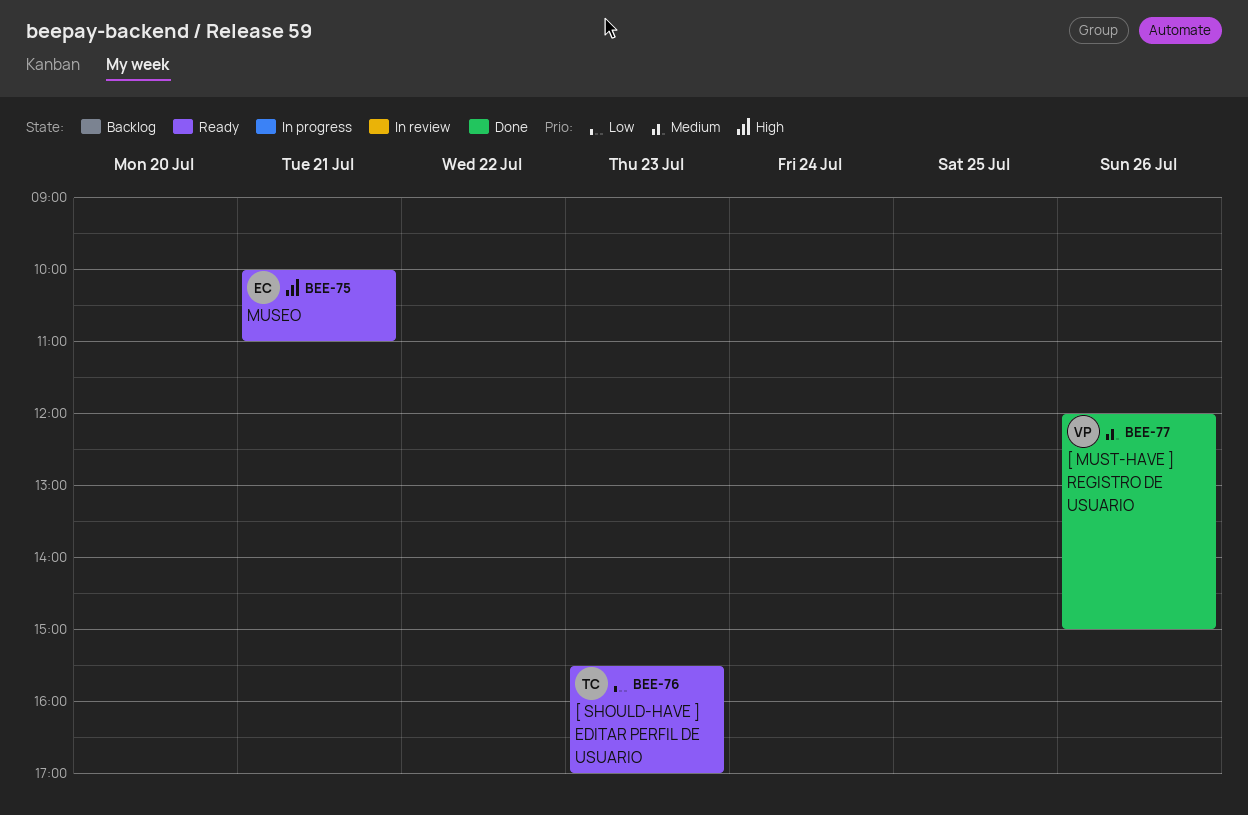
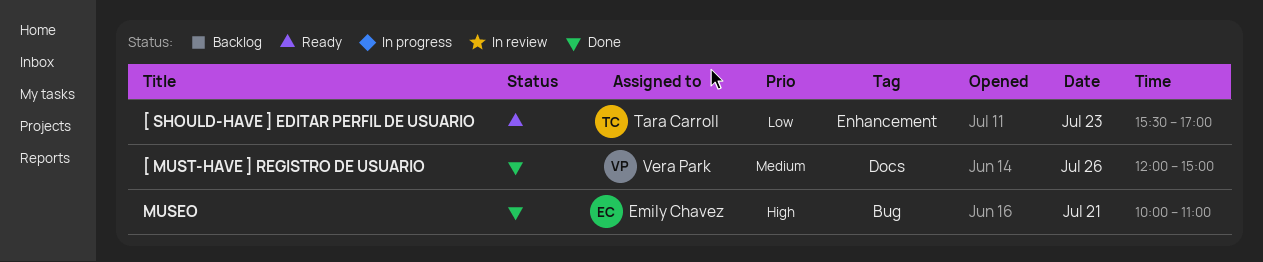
MUSEO, status: Ready -> Done

